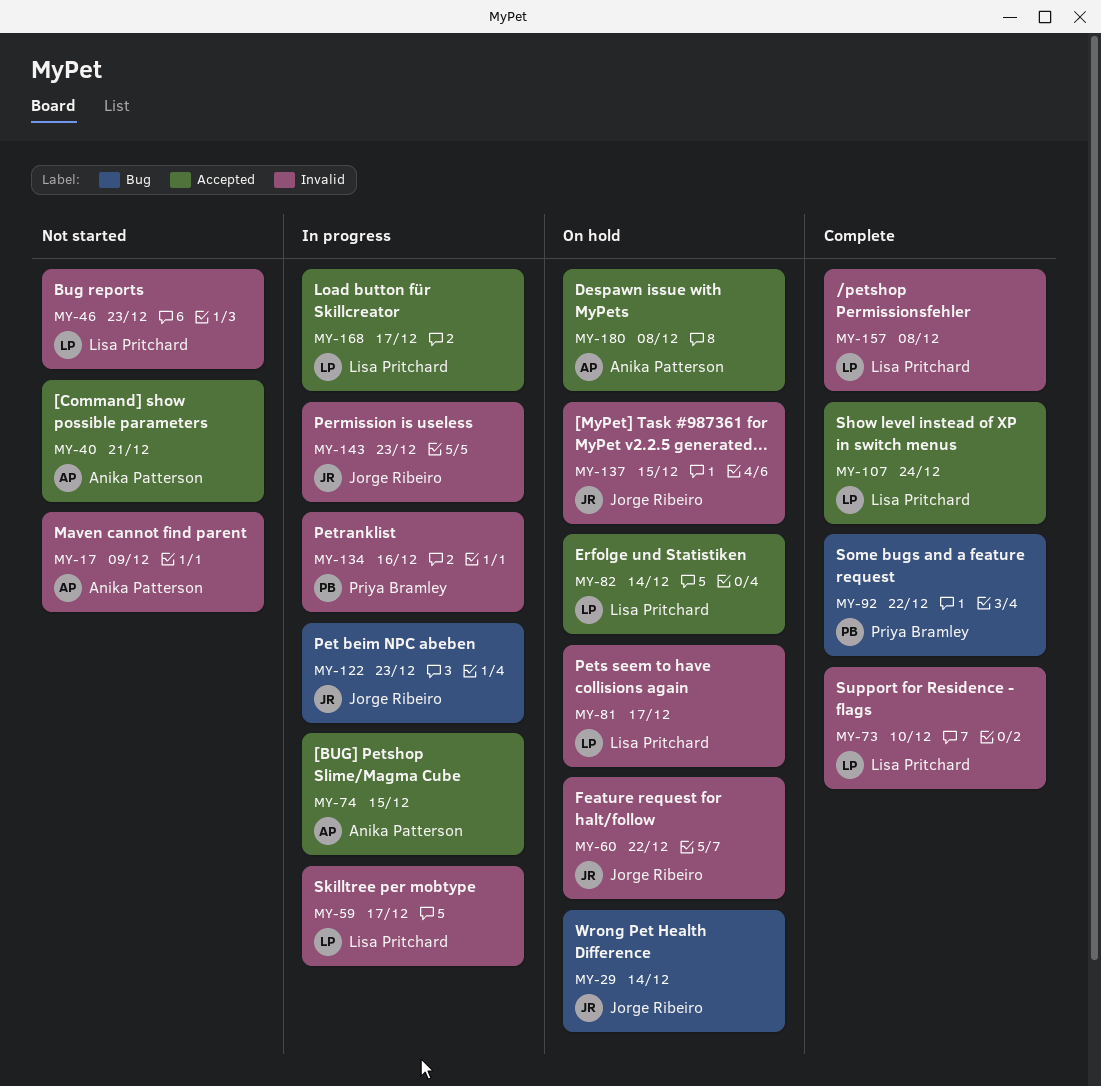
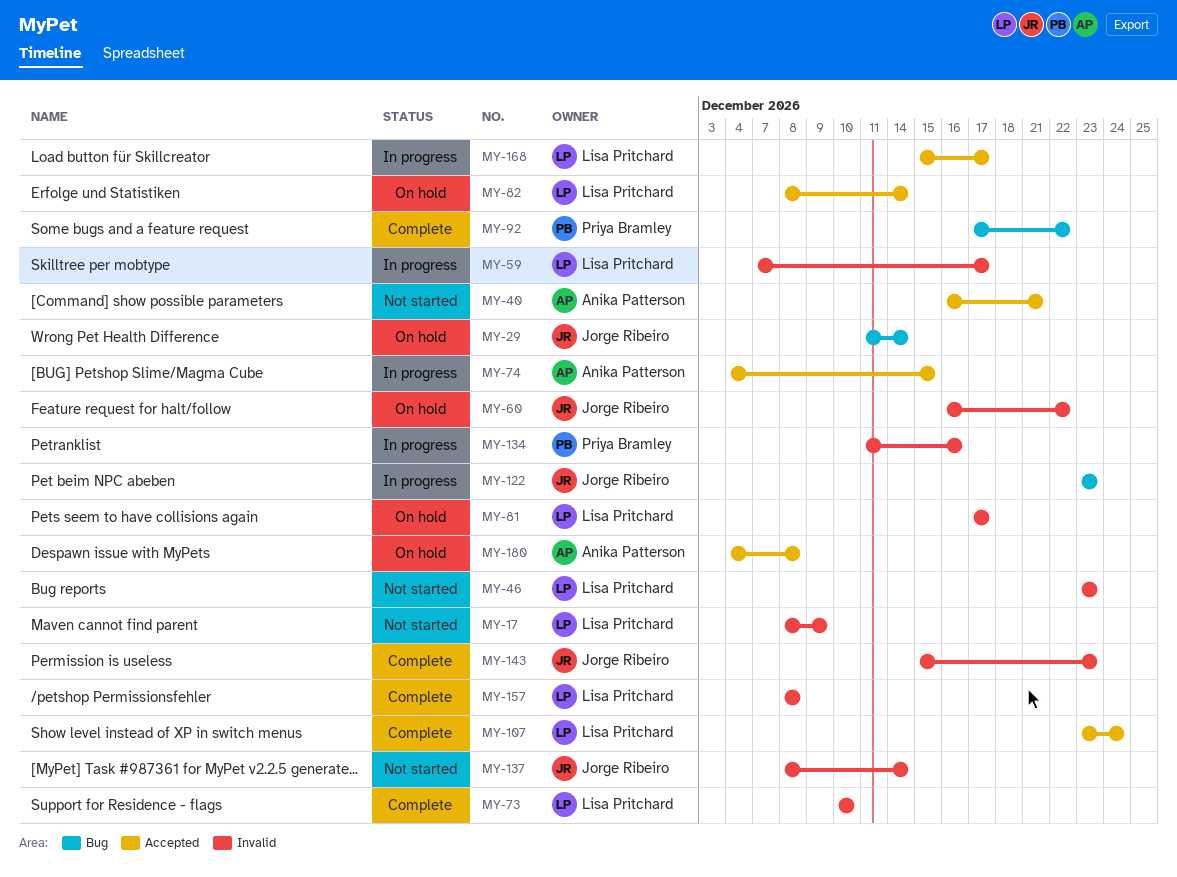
MY-17, owner: Anika Patterson -> Lisa Pritchard
MY-137, status: On hold -> Not started
MY-137, due: Dec 15 -> Dec 14
MY-143, status: In progress -> Complete

